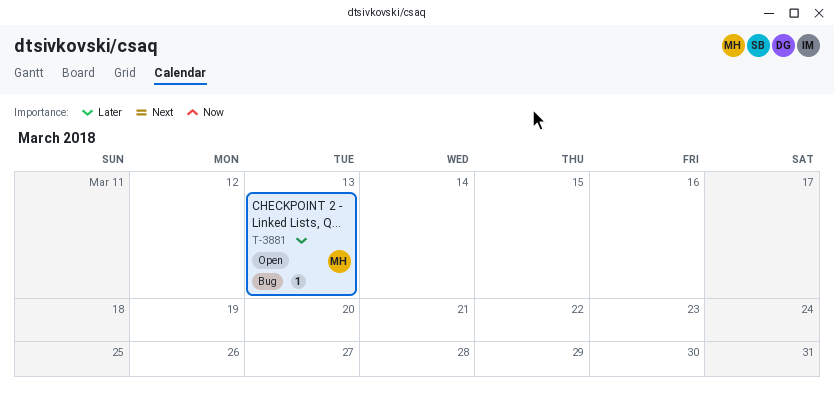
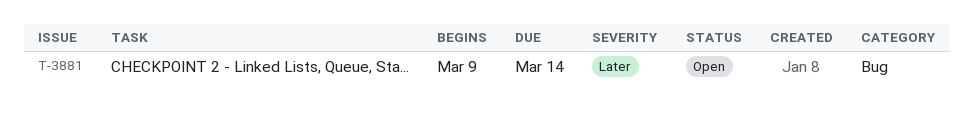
T-3881, due: Mar 13 -> Mar 14

